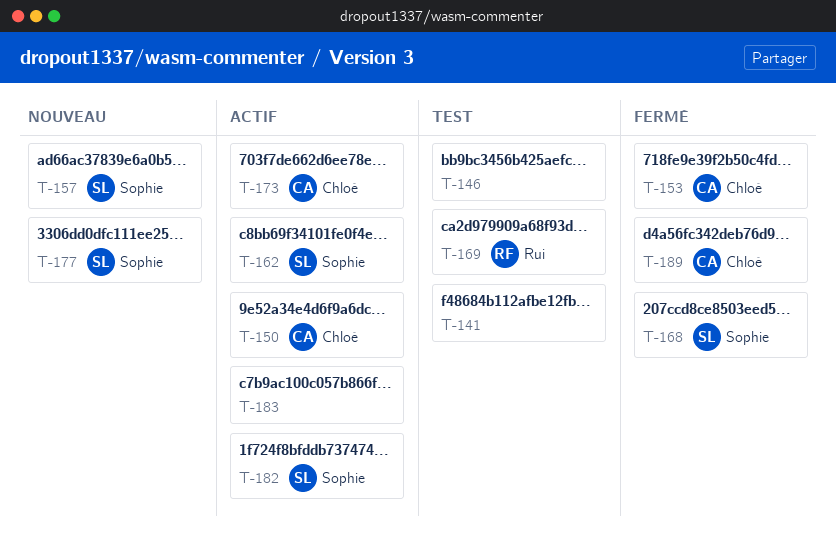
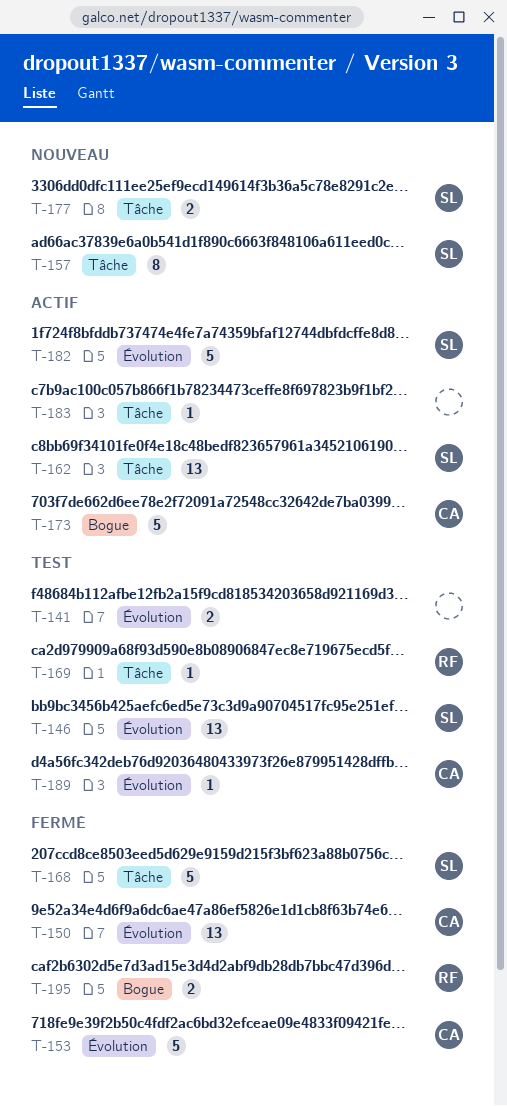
T-146, owner: none -> Sophie
T-150, status: Actif -> Fermé
T-189, status: Fermé -> Test
T-195: none -> present

